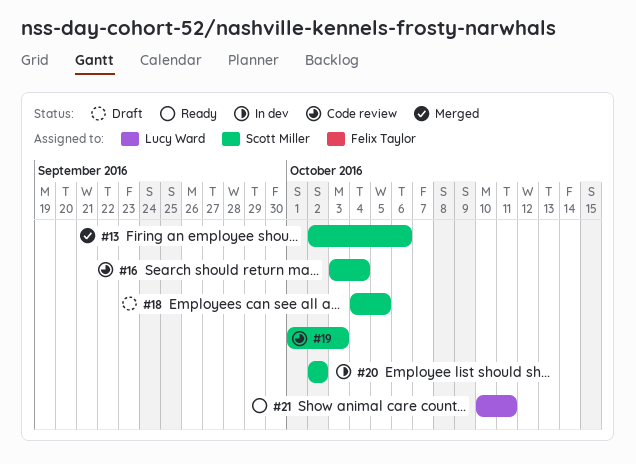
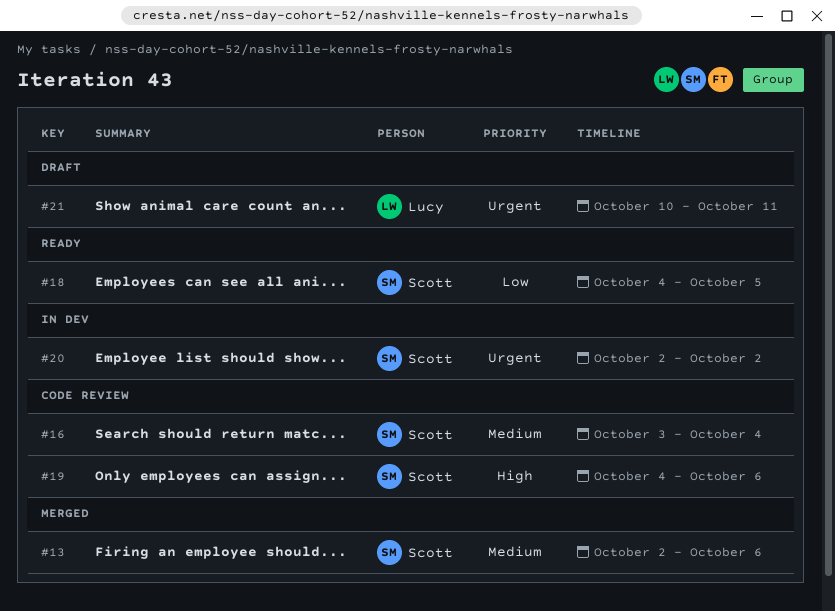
#18, status: Draft -> Ready
#19, start: Oct 1 -> Oct 4
#19, due: Oct 3 -> Oct 6
#21, status: Ready -> Draft

